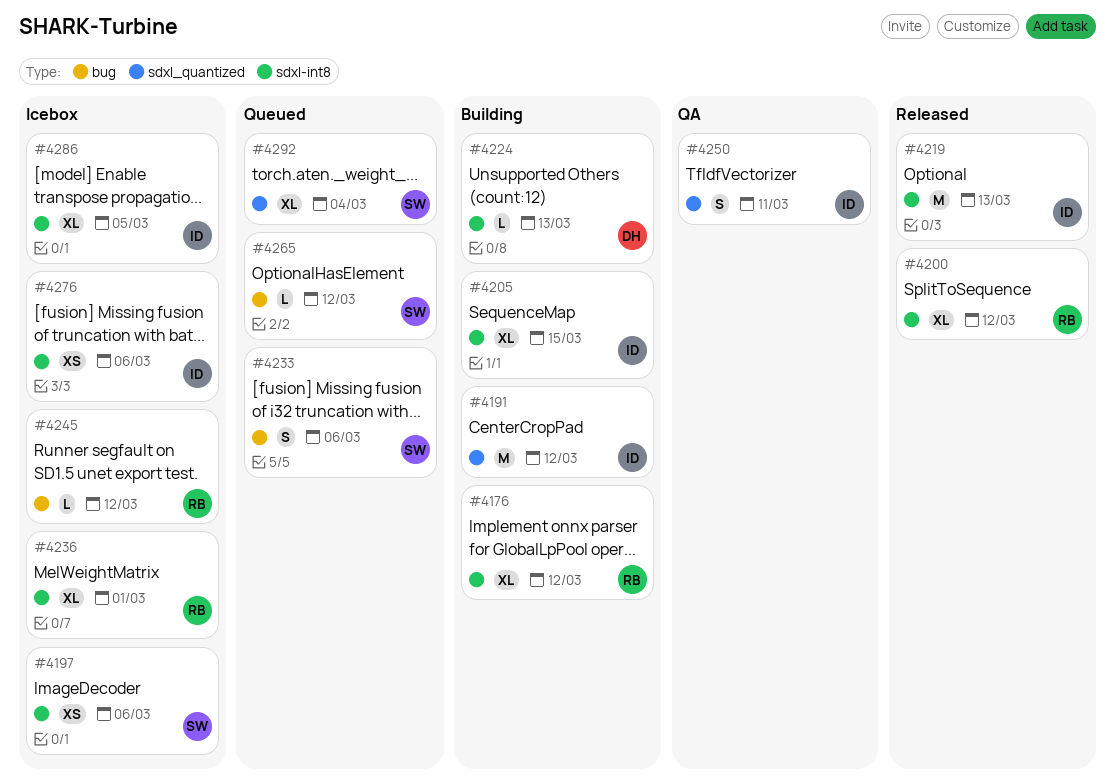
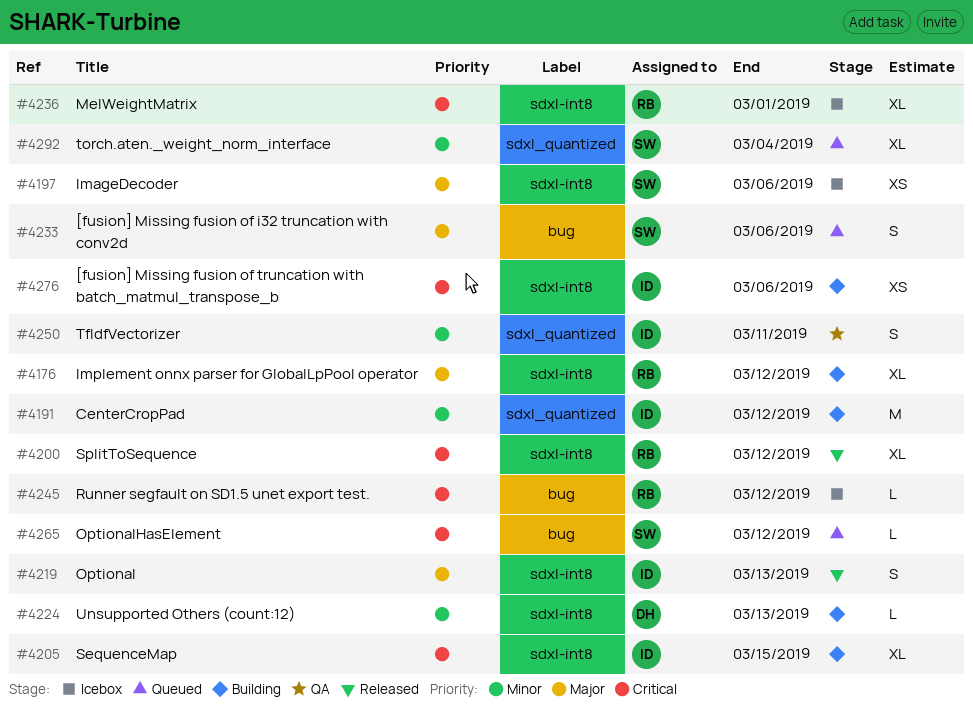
#4219, estimate: M -> S
#4276, status: Icebox -> Building
#4286: present -> none

